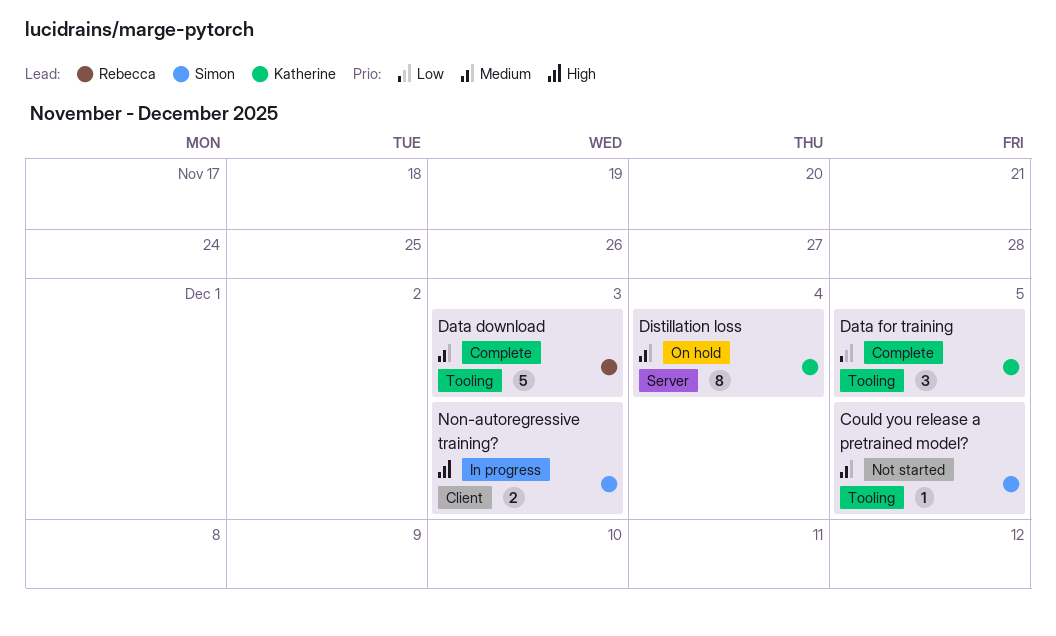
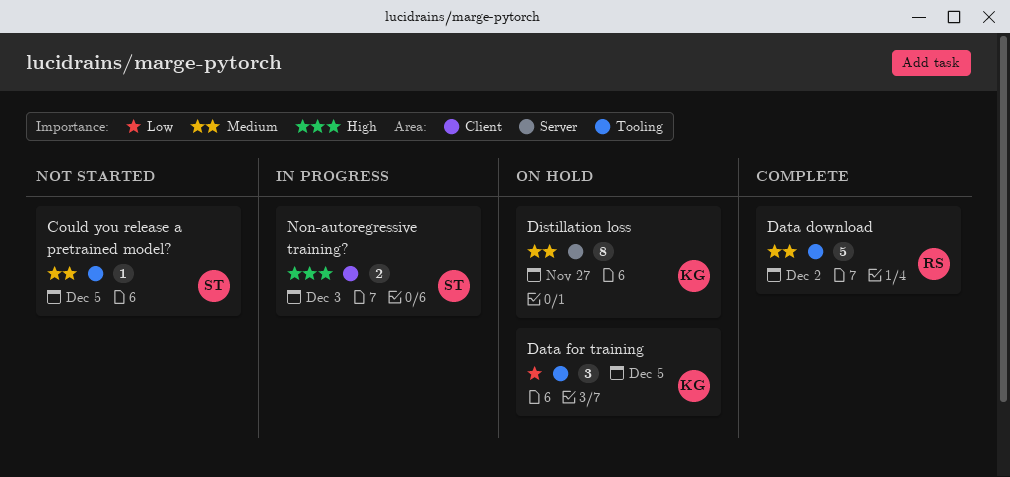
Data download, due: Dec 3 -> Dec 2
Data for training, status: Complete -> On hold
Distillation loss, due: Dec 4 -> Nov 27

